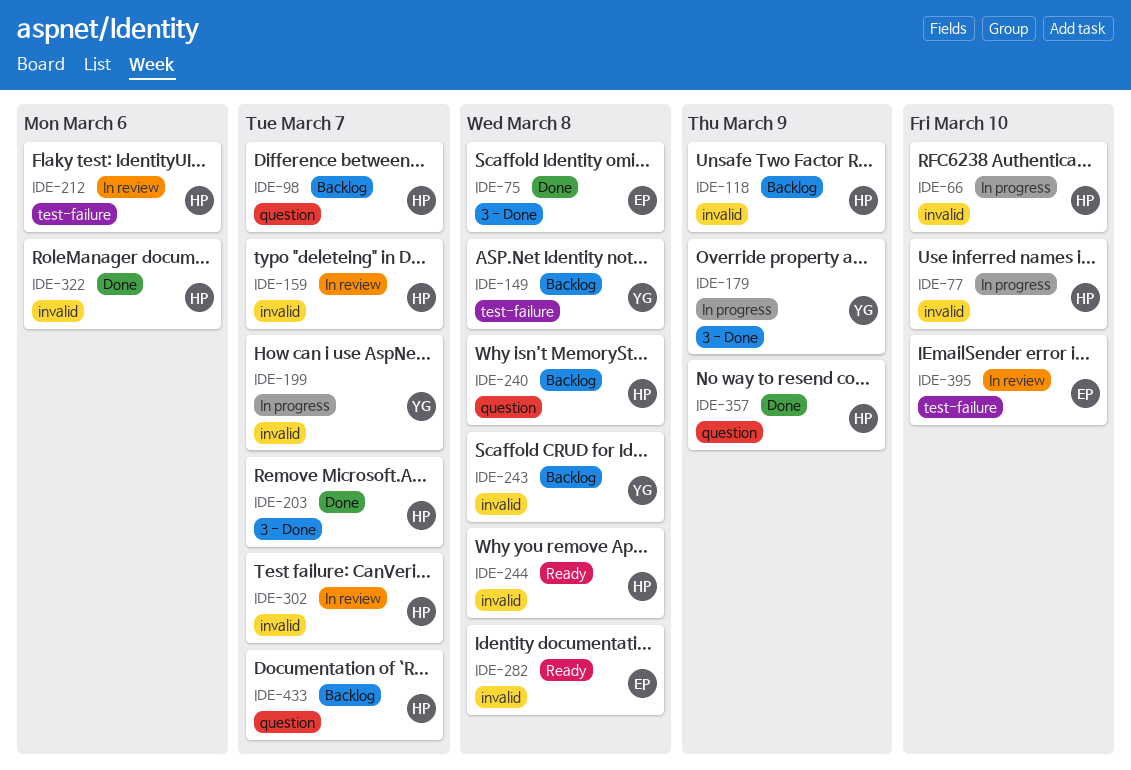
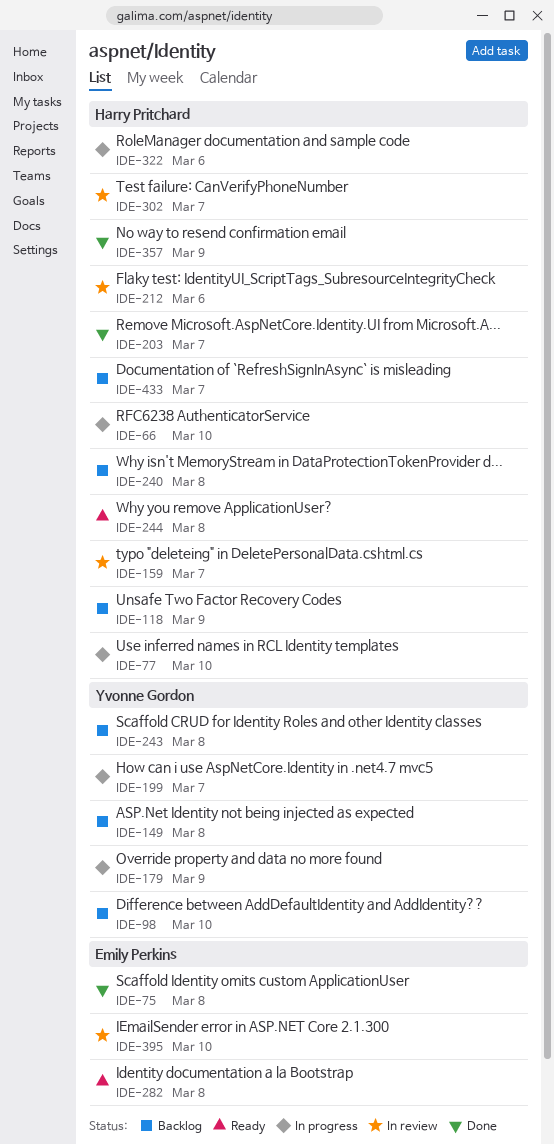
IDE-98, owner: Harry Pritchard -> Yvonne Gordon
IDE-98, due: Mar 7 -> Mar 10
IDE-322, status: Done -> In progress

